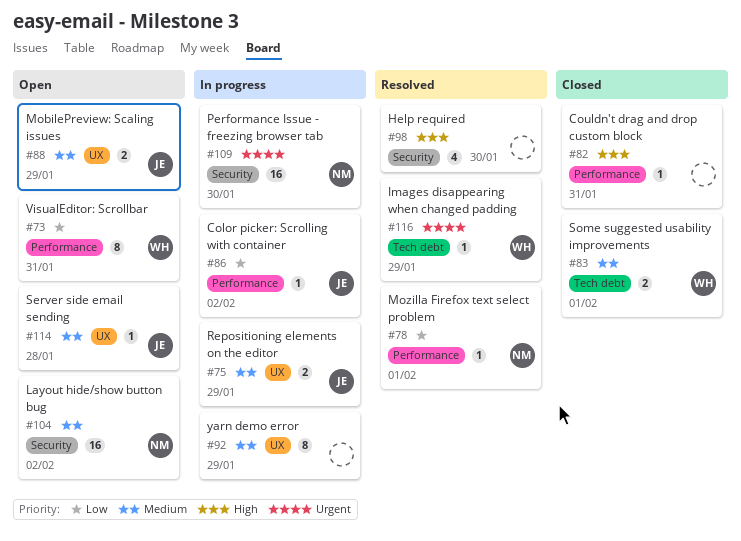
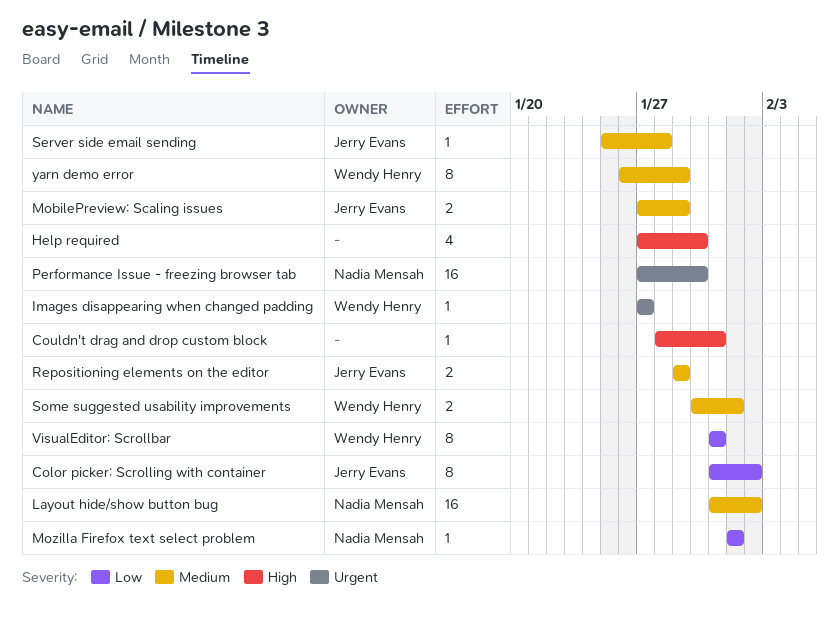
Color picker: Scrolling with container, estimate: 1 -> 8
Images disappearing when changed padding, due: Jan 29 -> Jan 27
yarn demo error, owner: none -> Wendy Henry

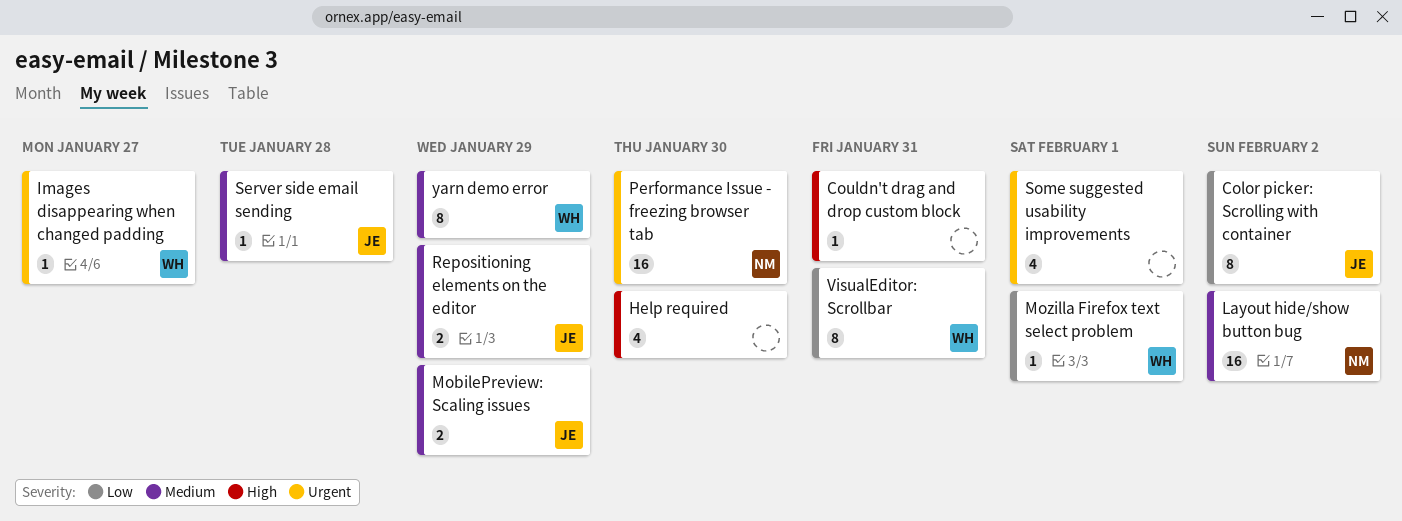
Mozilla Firefox text select problem, owner: Nadia Mensah -> Wendy Henry
Some suggested usability improvements, owner: Wendy Henry -> none
Some suggested usability improvements, priority: Medium -> Urgent
Some suggested usability improvements, estimate: 2 -> 4

